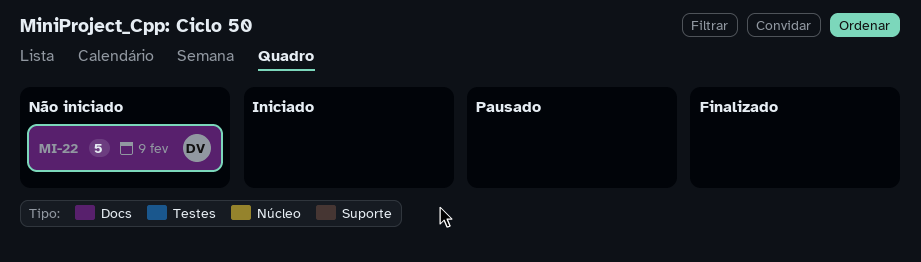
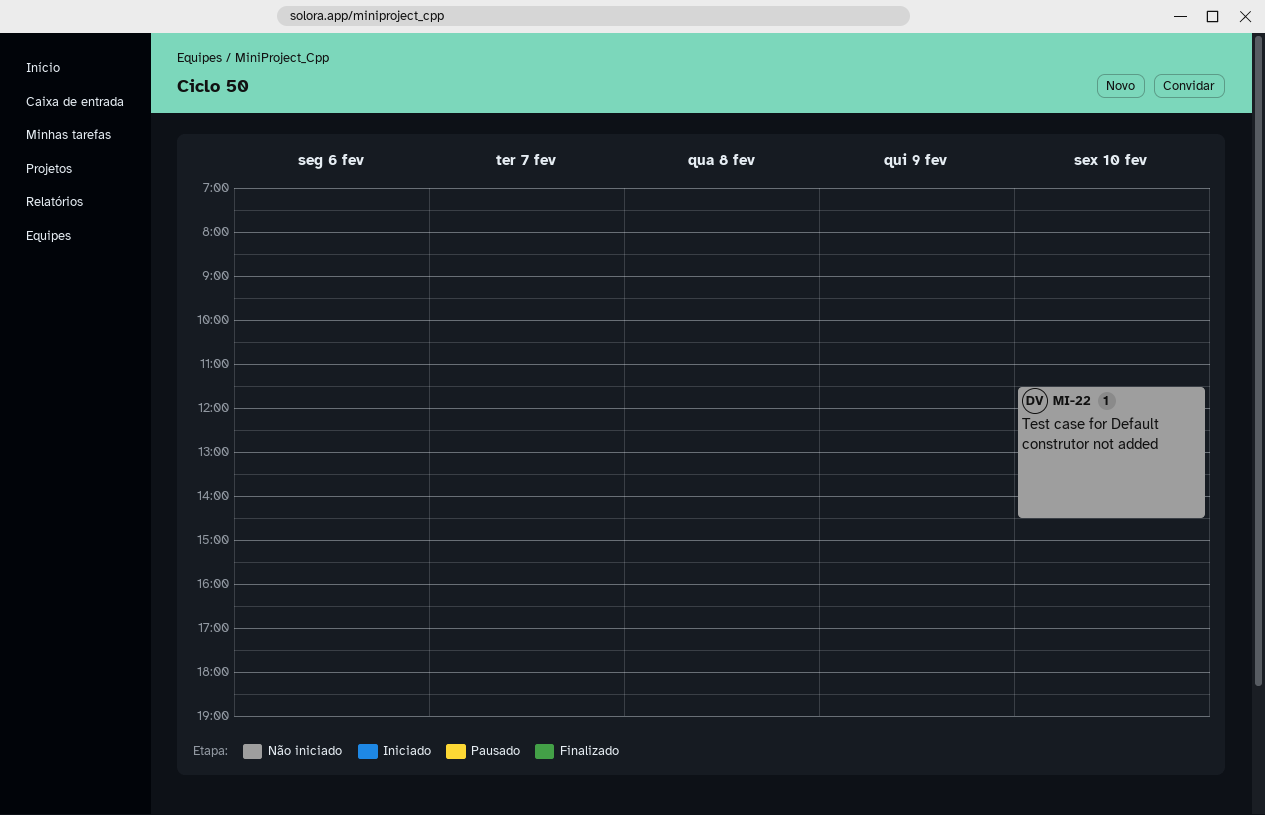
MI-22, estimate: 5 -> 1
MI-22, day: Feb 9 -> Feb 10

